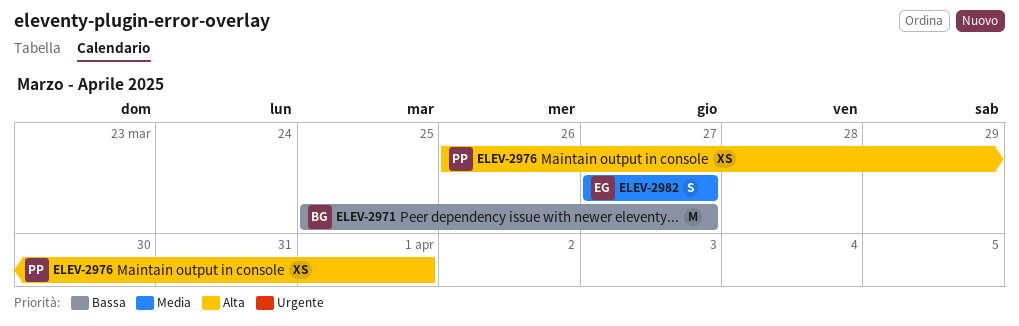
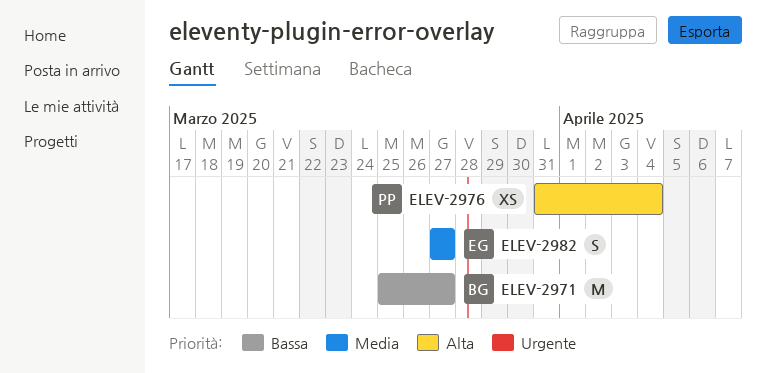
ELEV-2976, start: Mar 26 -> Mar 31
ELEV-2976, due: Apr 1 -> Apr 4

